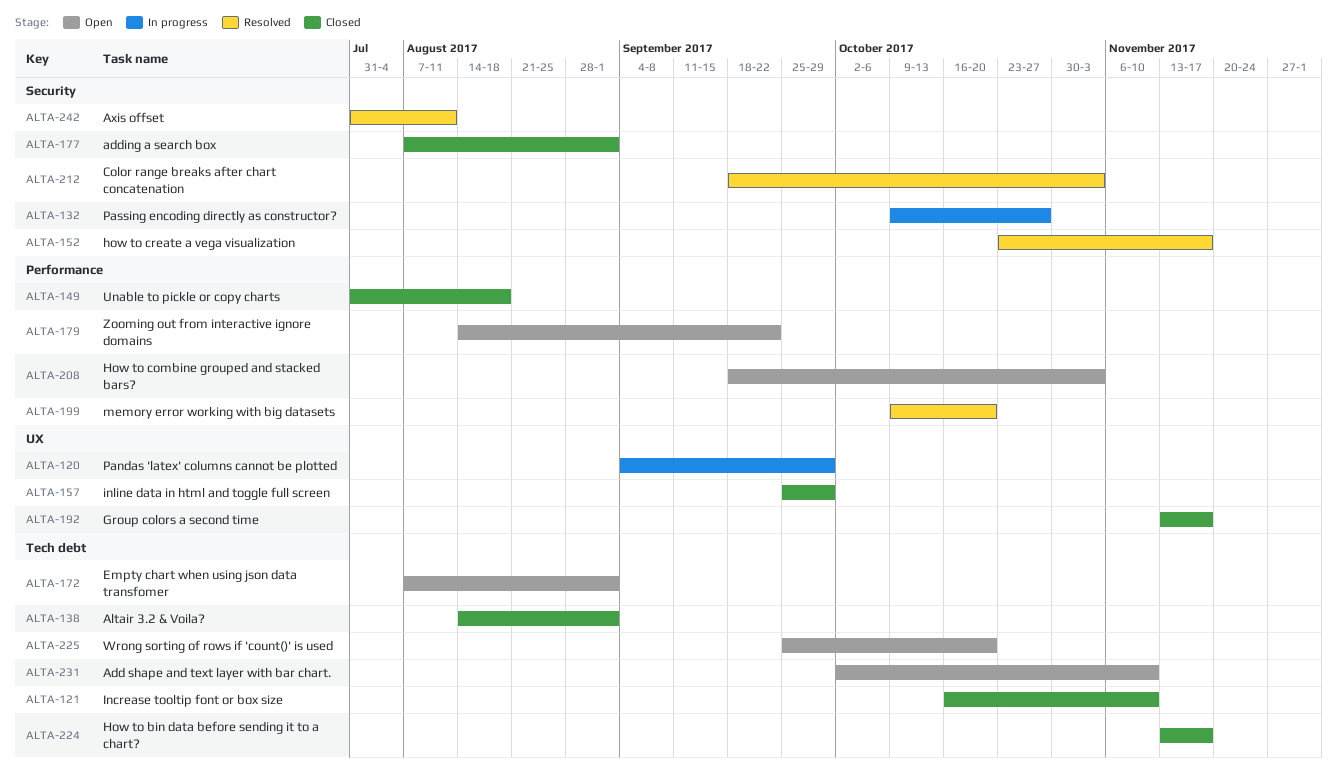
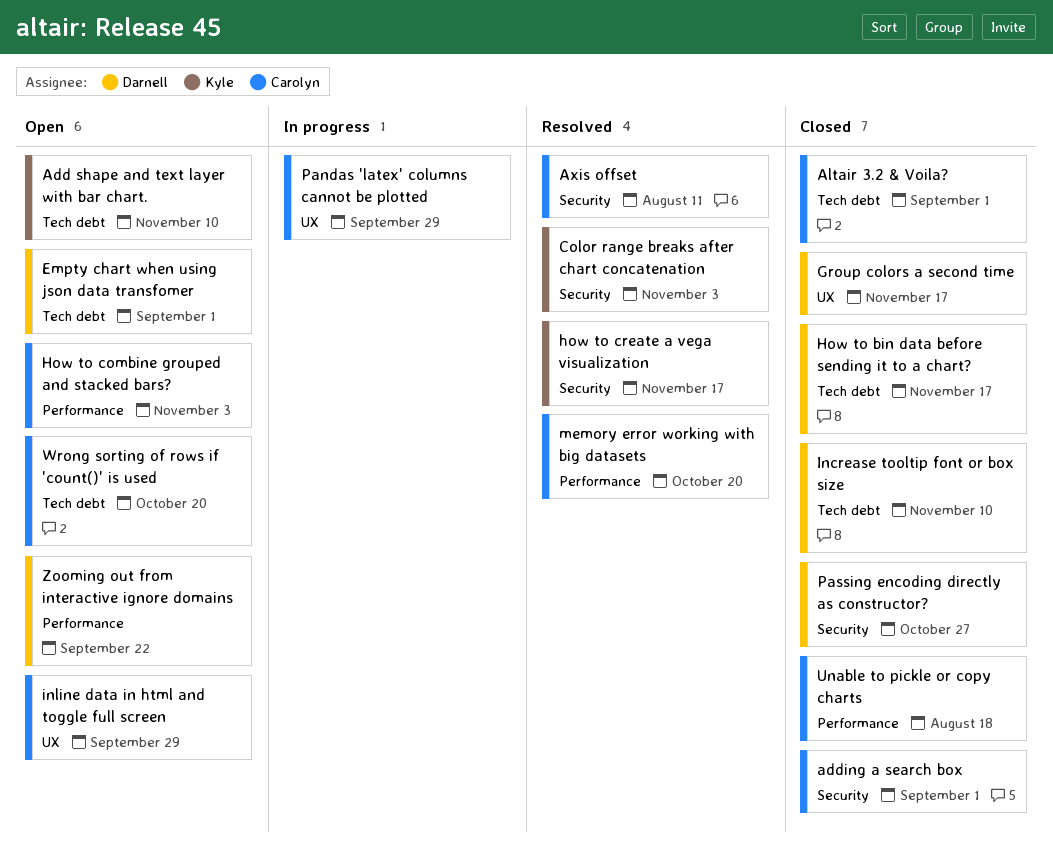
inline data in html and toggle full screen, status: Closed -> Open
Passing encoding directly as constructor?, status: In progress -> Closed

